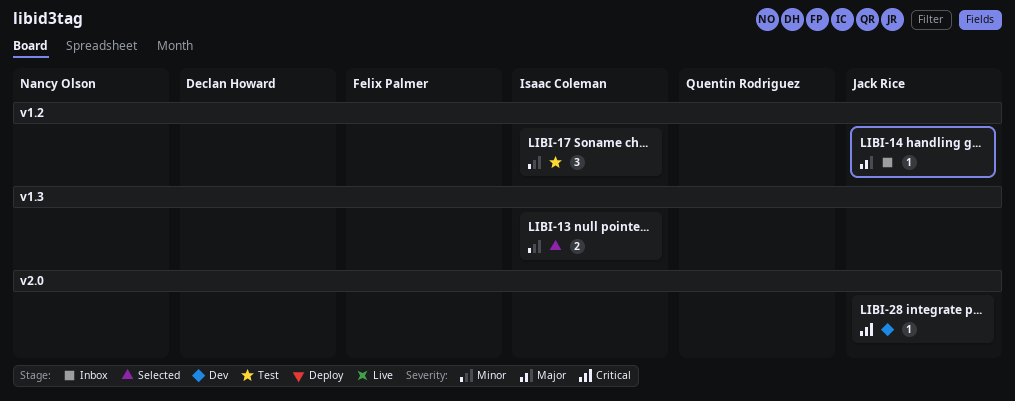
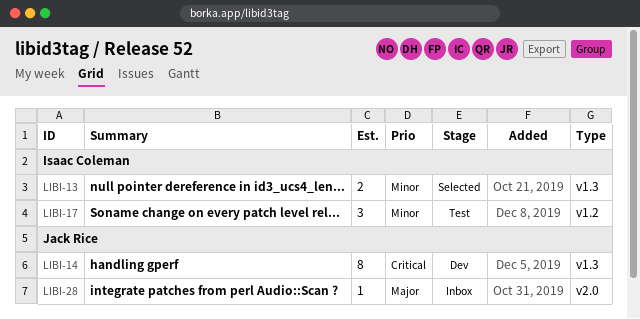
LIBI-14, status: Inbox -> Dev
LIBI-14, priority: Major -> Critical
LIBI-14, label: v1.2 -> v1.3
LIBI-14, estimate: 1 -> 8
LIBI-28, status: Dev -> Inbox
LIBI-28, priority: Critical -> Major

